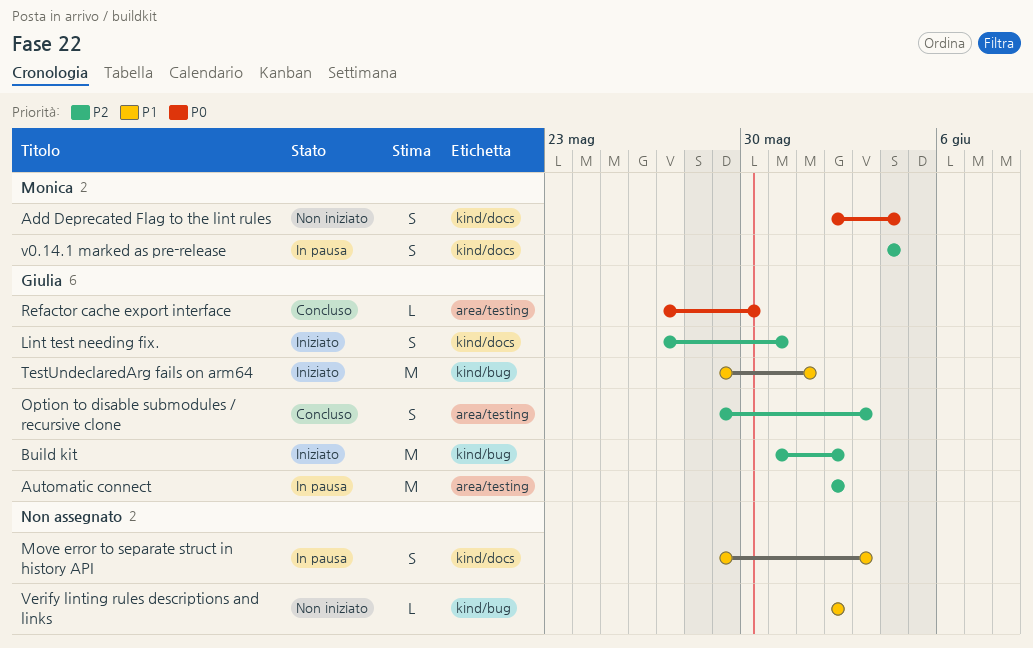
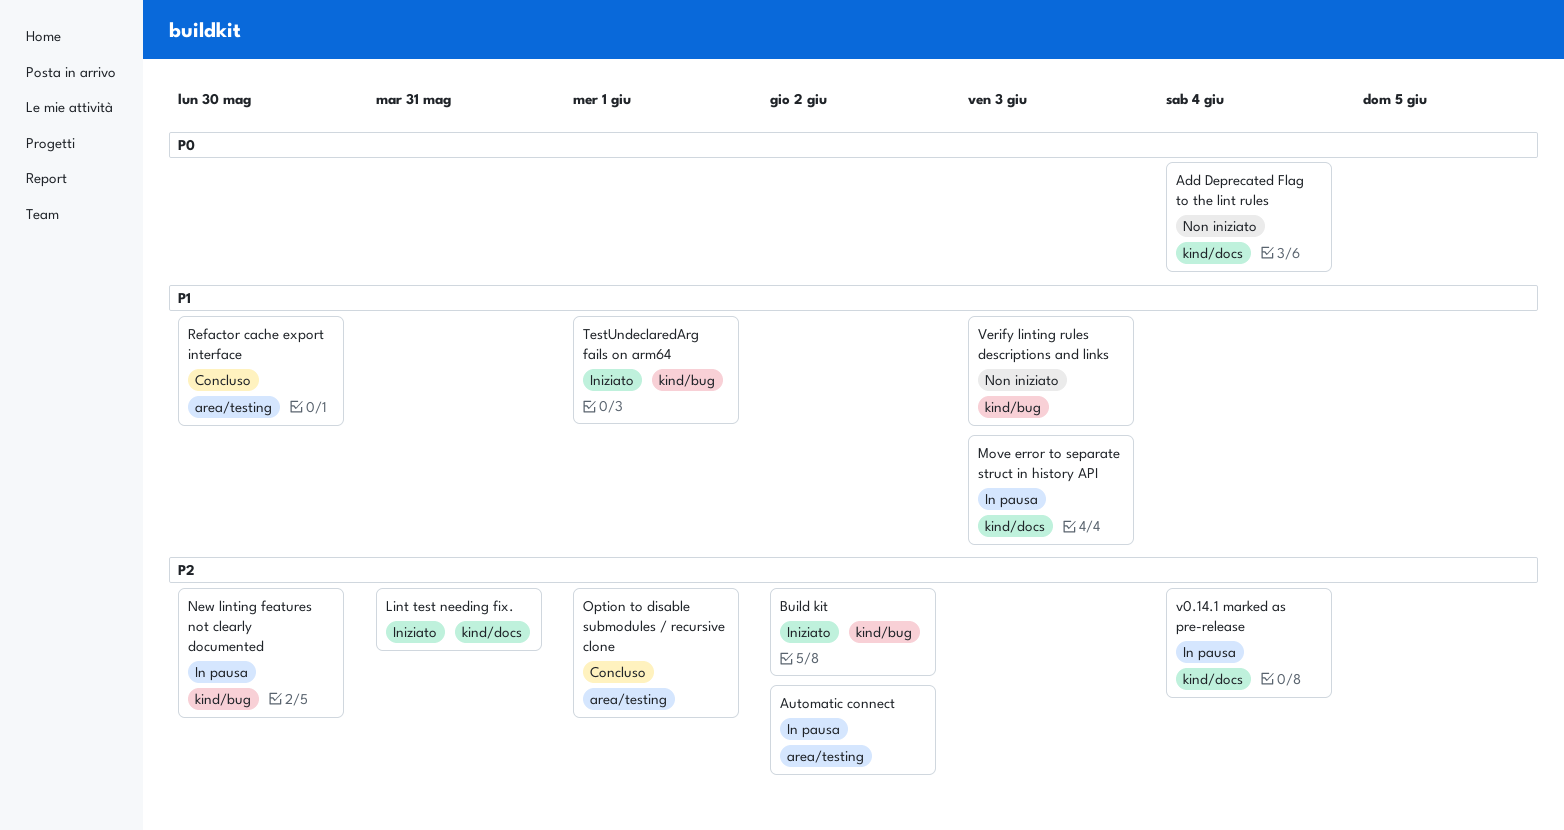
New linting features not clearly documented: none -> present
Option to disable submodules / recursive clone, due: Jun 3 -> Jun 1
Refactor cache export interface, priority: P0 -> P1
Verify linting rules descriptions and links, due: Jun 2 -> Jun 3

